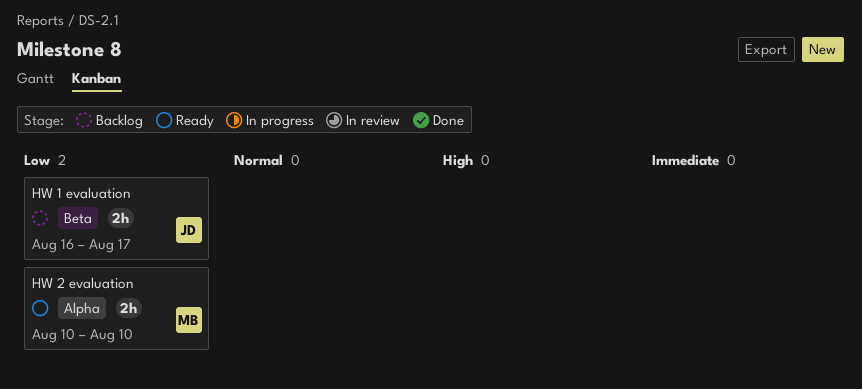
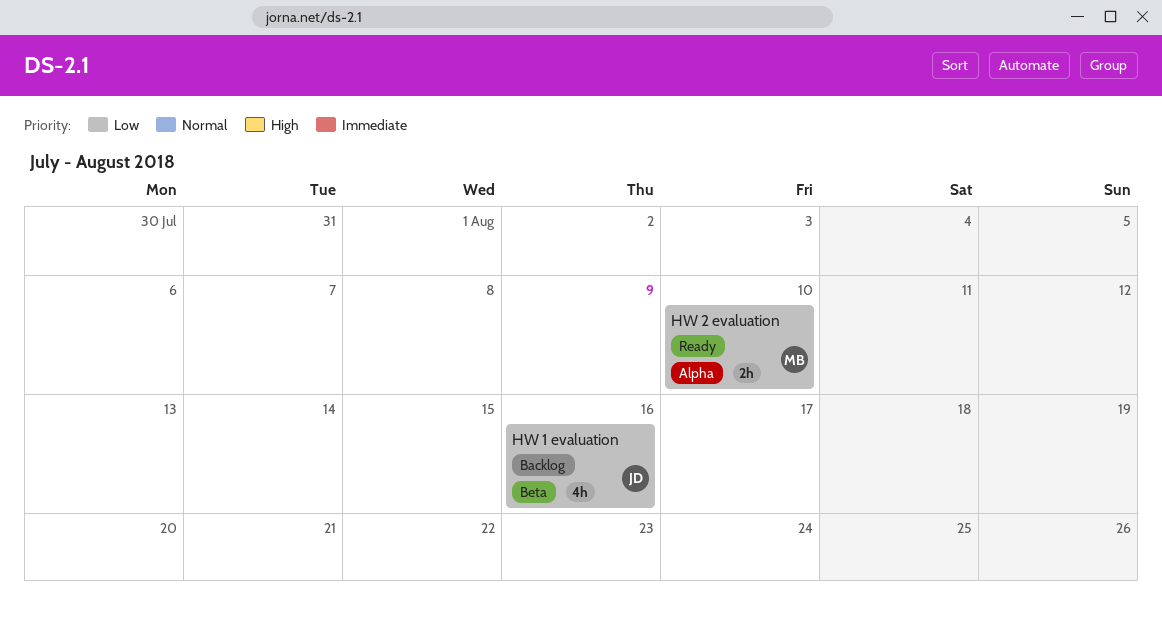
HW 1 evaluation, estimate: 2h -> 4h
HW 1 evaluation, due: Aug 17 -> Aug 16

